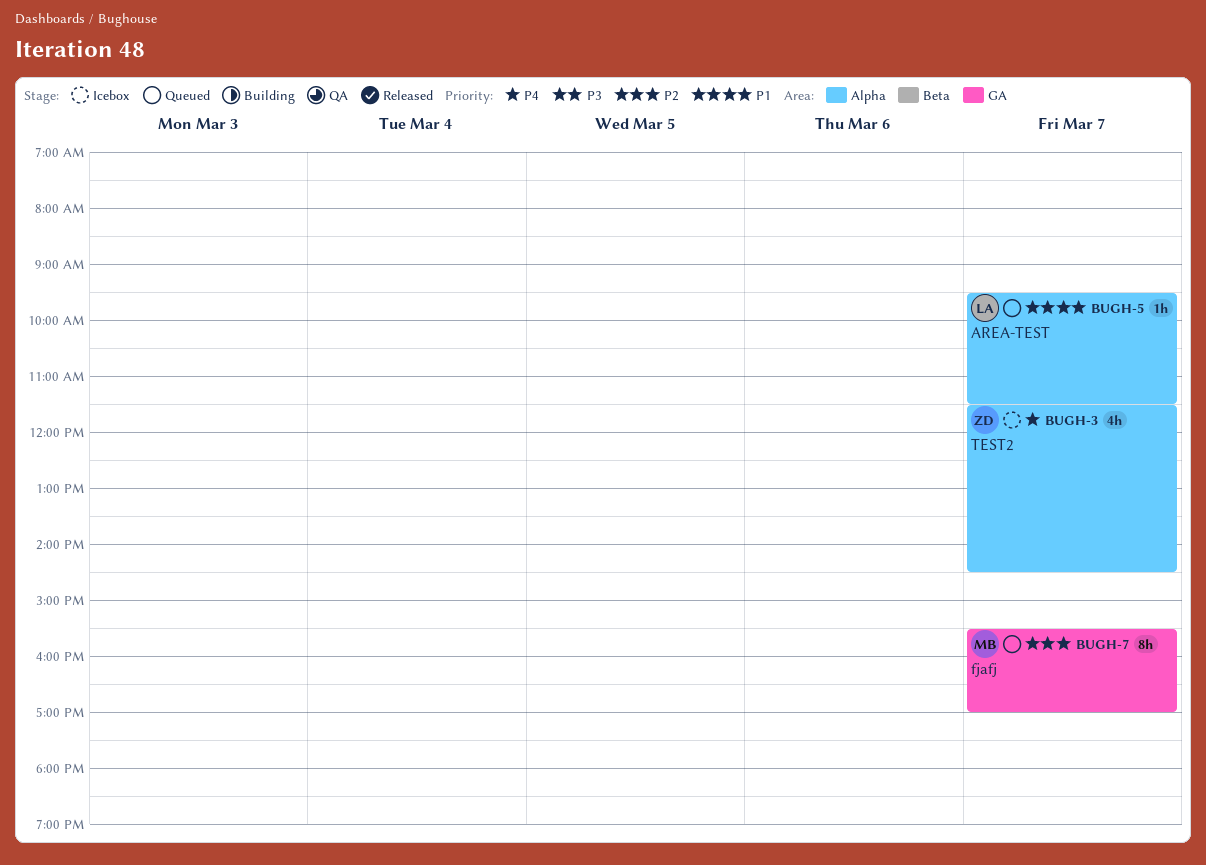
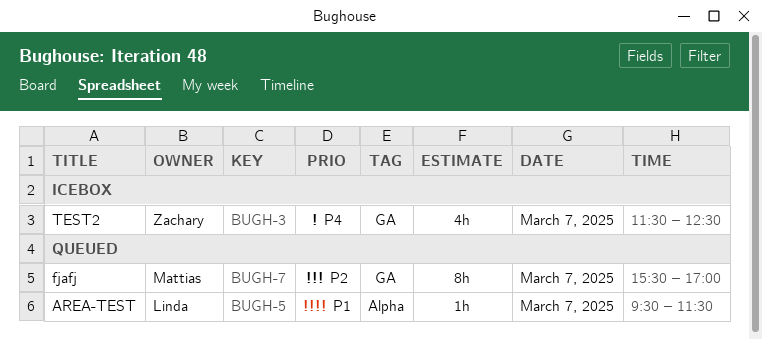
BUGH-3, label: Alpha -> GA
BUGH-3, ends: 14:30 -> 12:30

